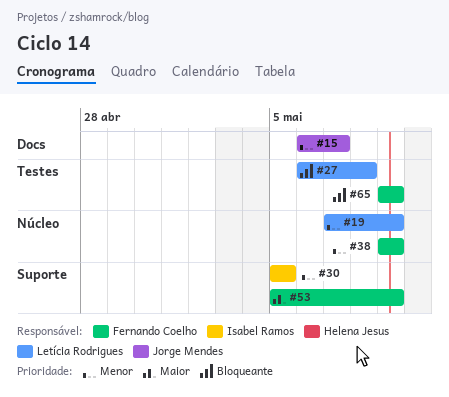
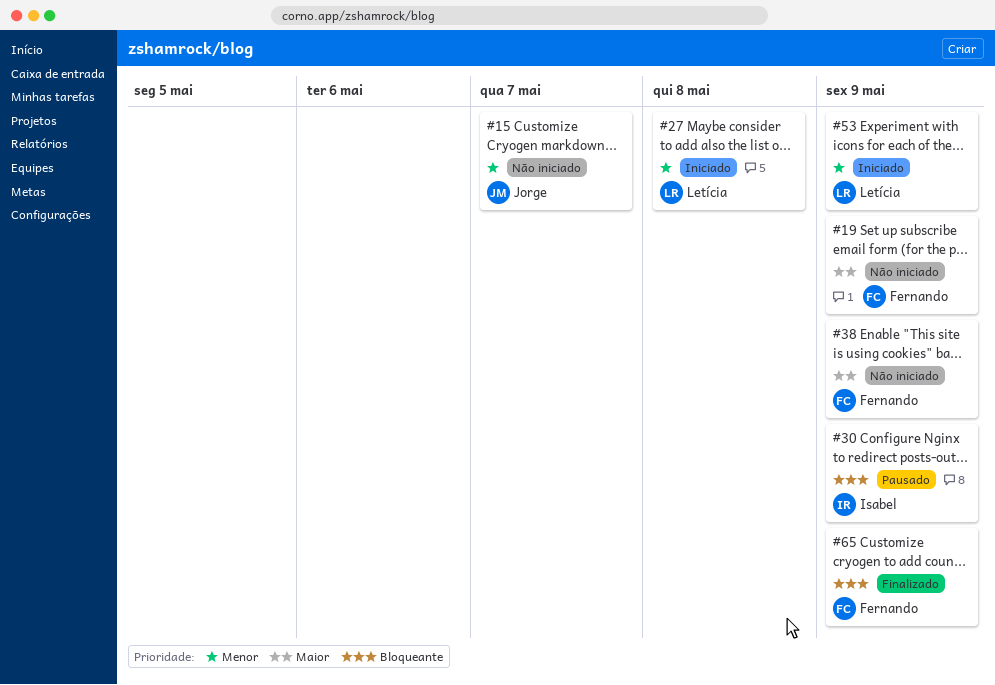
#19, owner: Letícia Rodrigues -> Fernando Coelho
#19, priority: Menor -> Maior
#27, priority: Bloqueante -> Menor
#30, priority: Menor -> Bloqueante
#30, due: May 5 -> May 9
#38, priority: Menor -> Maior
#53, owner: Fernando Coelho -> Letícia Rodrigues
#53, priority: Maior -> Menor

